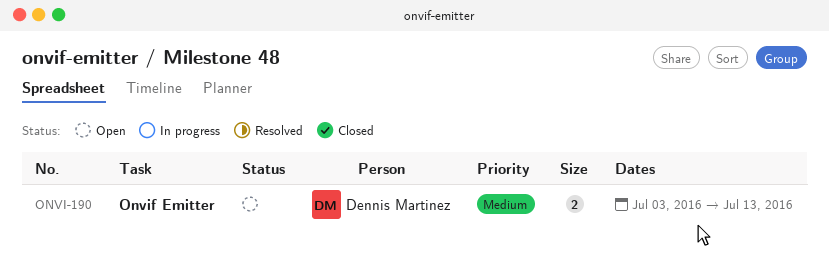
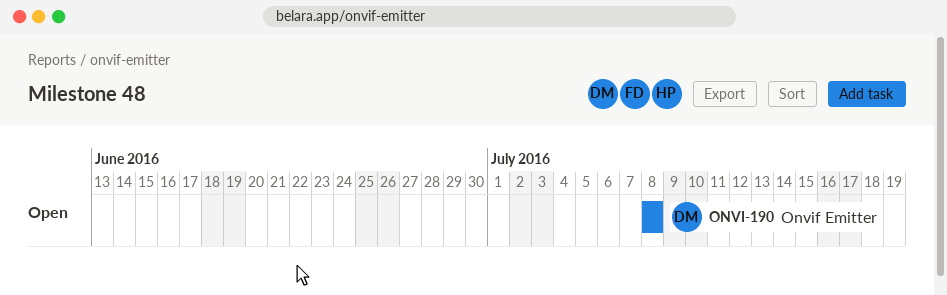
ONVI-190, start: Jul 3 -> Jul 8
ONVI-190, due: Jul 13 -> Jul 8

